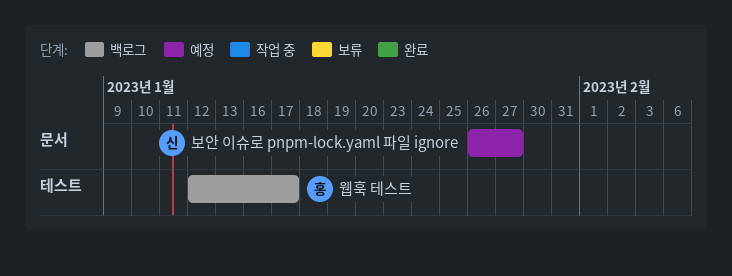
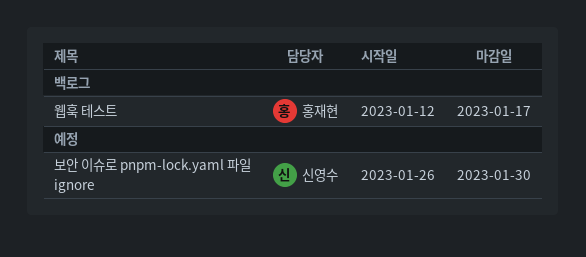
보안 이슈로 pnpm-lock.yaml 파일 ignore, due: Jan 27 -> Jan 30

